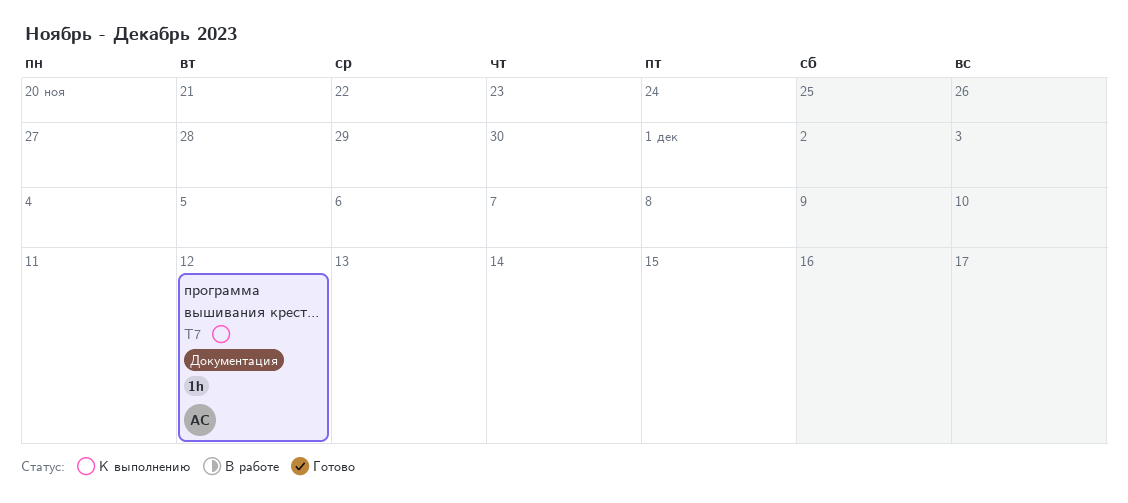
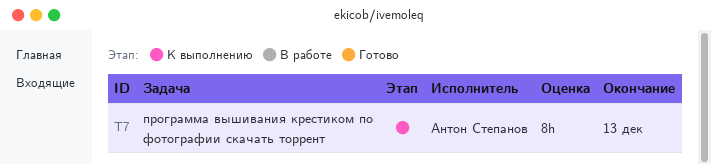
T7, estimate: 1h -> 8h
T7, due: Dec 12 -> Dec 13

